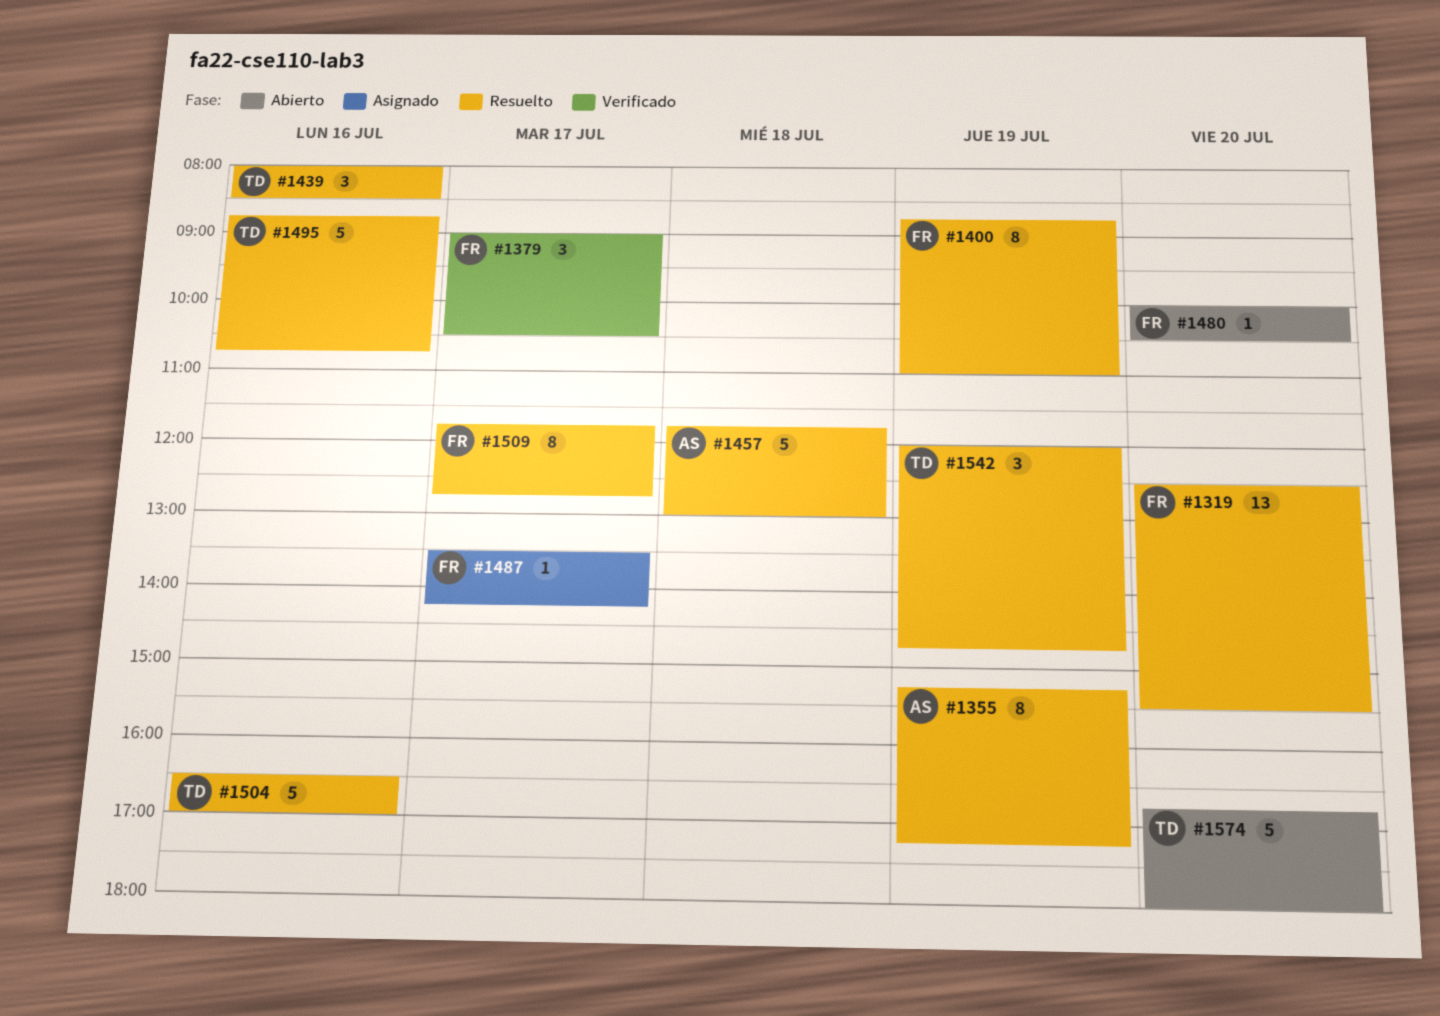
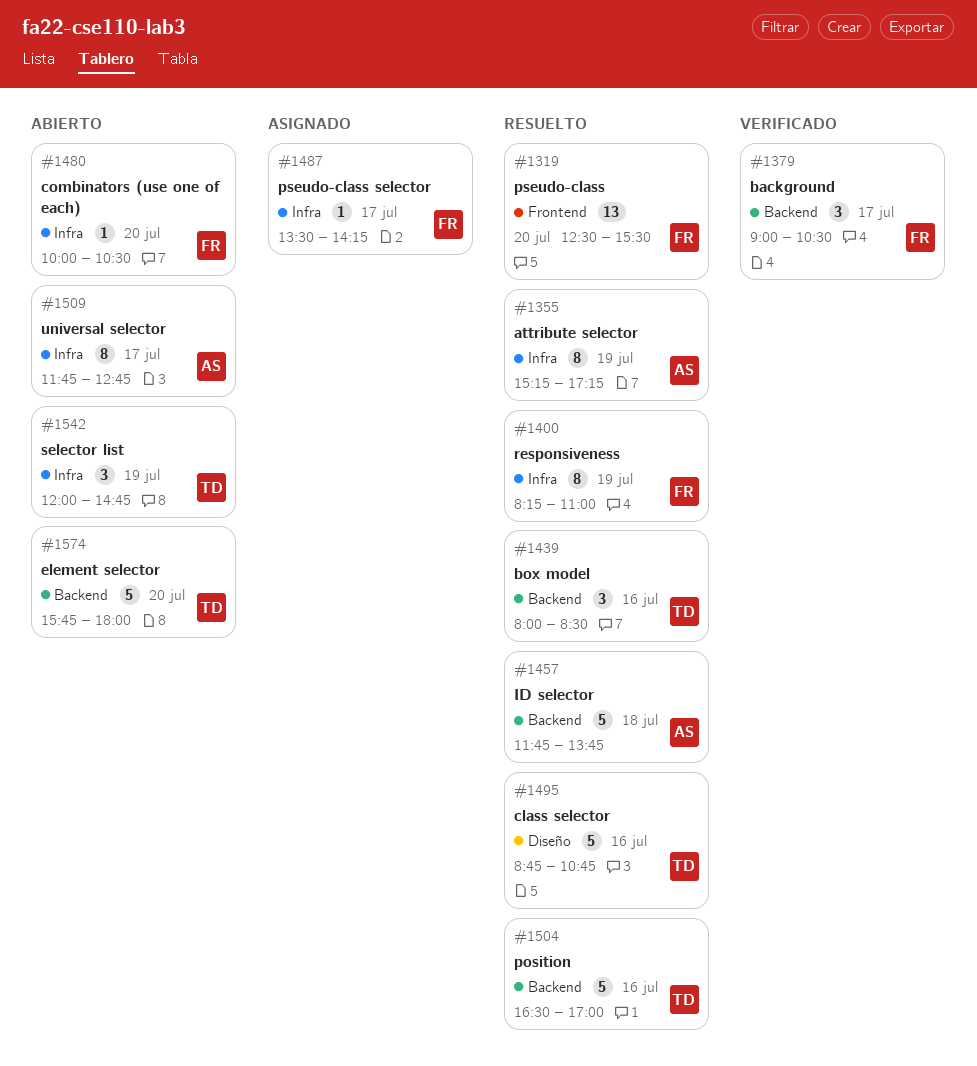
#1400, begins: 08:45 -> 08:15
#1457, ends: 13:00 -> 13:45
#1509, status: Resuelto -> Abierto
#1509, owner: FR -> AS
#1542, status: Resuelto -> Abierto
#1574, begins: 16:45 -> 15:45

